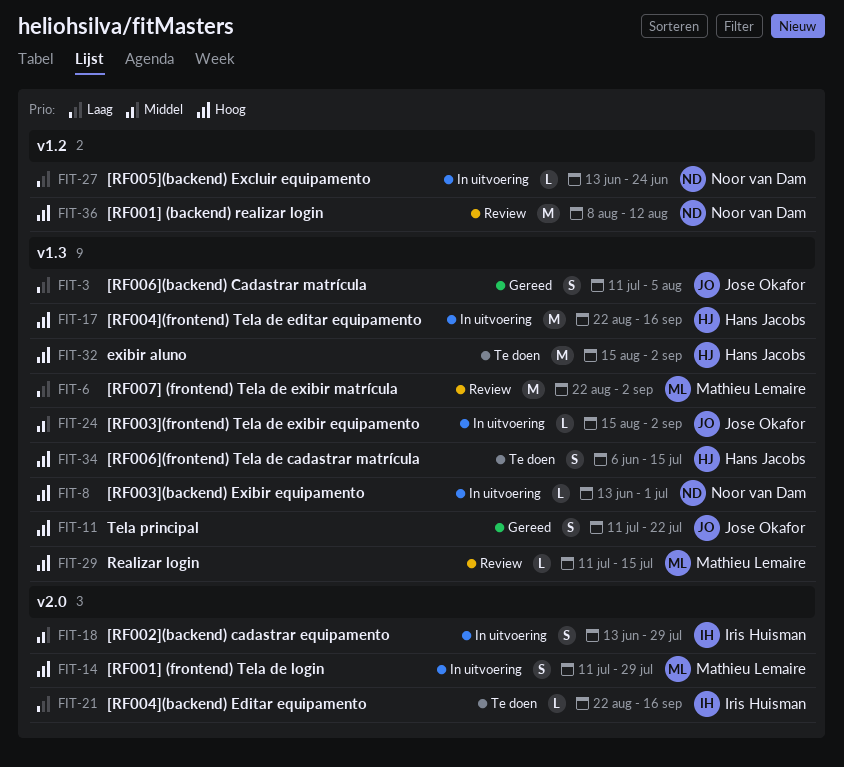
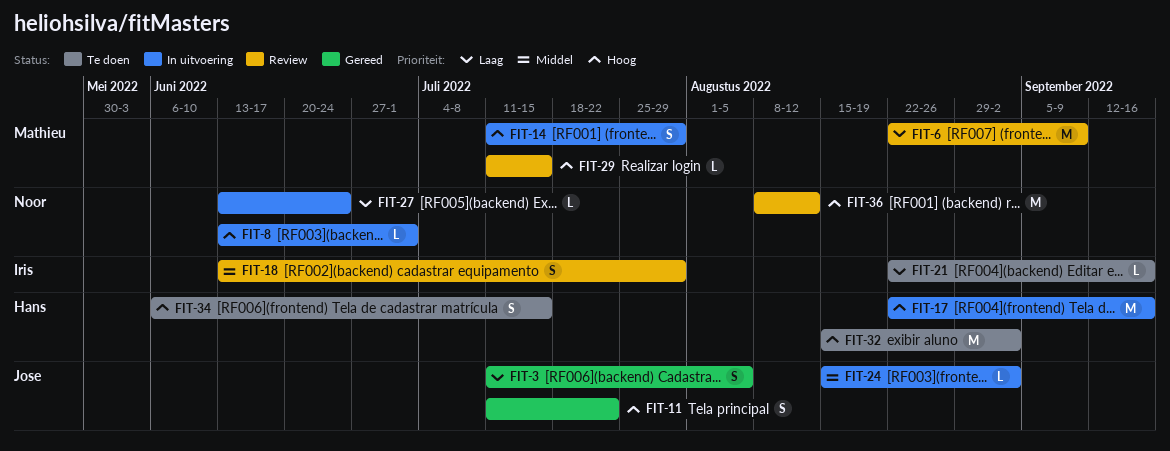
FIT-6, due: Sep 2 -> Sep 9
FIT-18, status: In uitvoering -> Review

